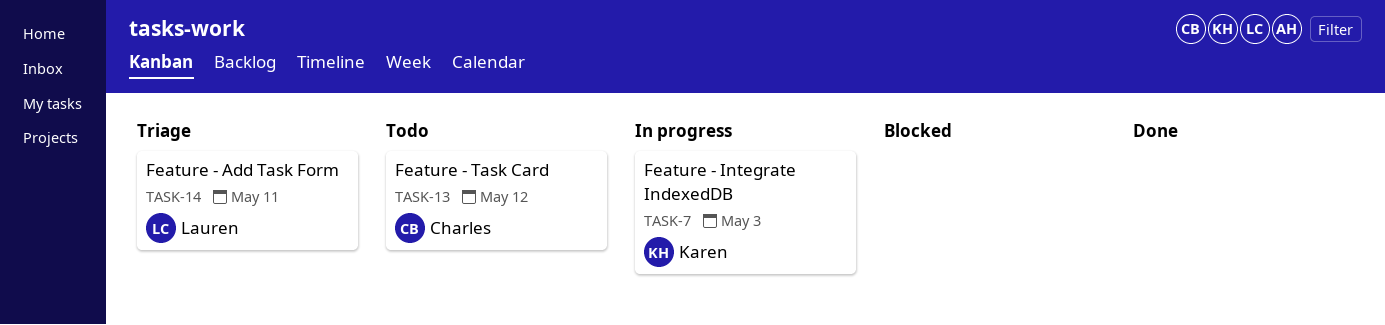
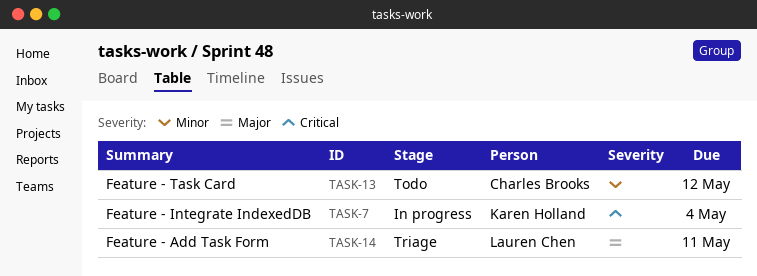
TASK-7, due: May 3 -> May 4

